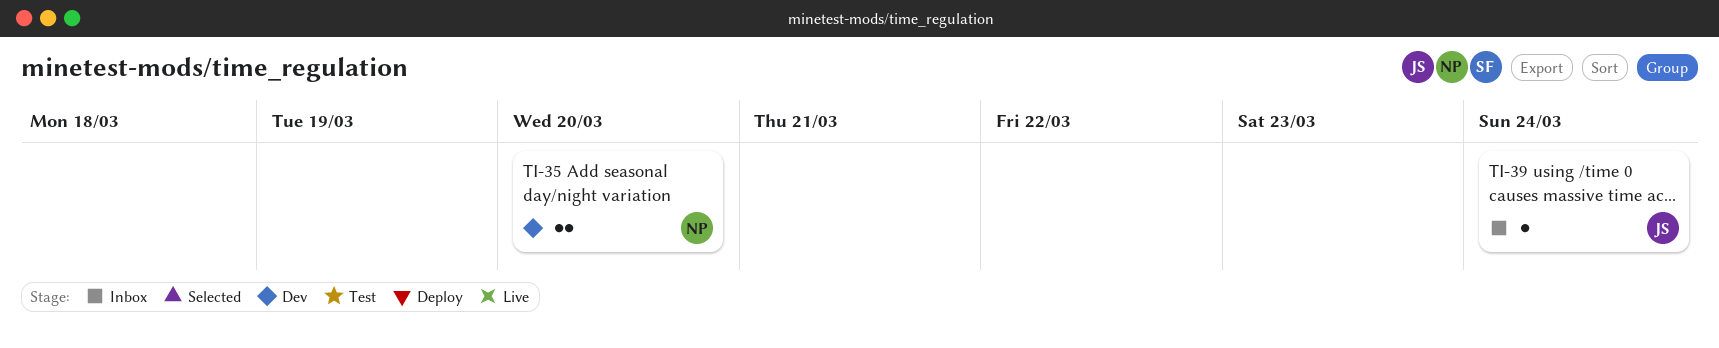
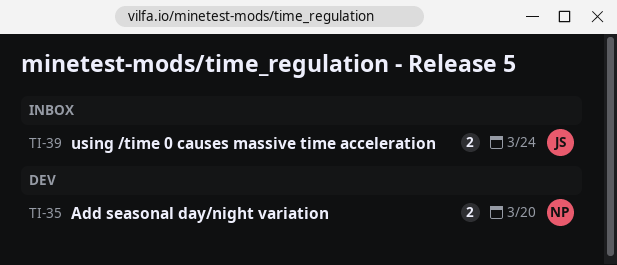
TI-39, estimate: 1 -> 2

